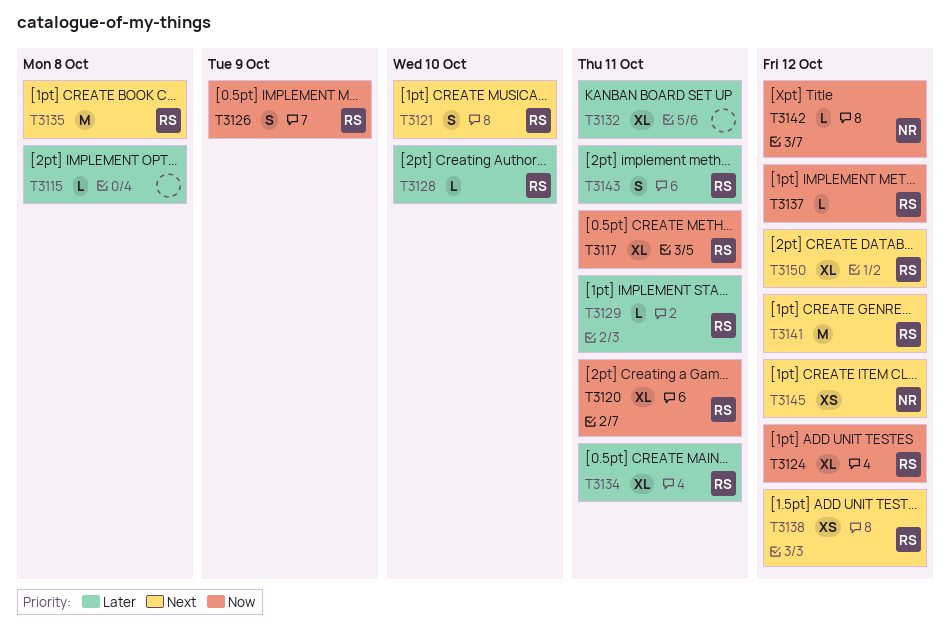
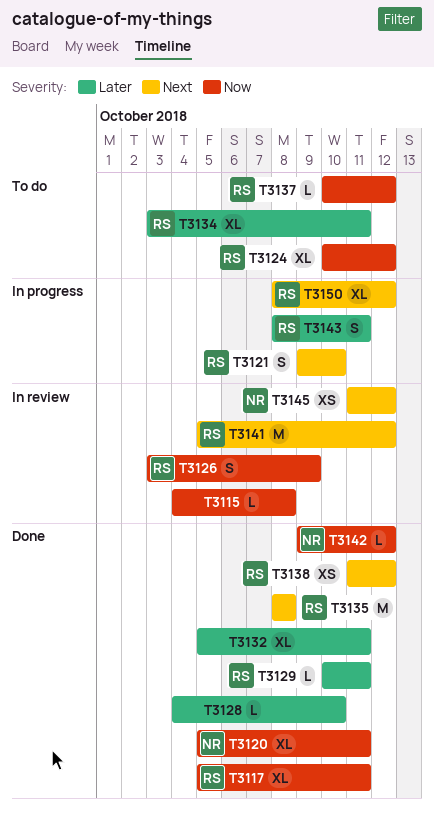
T3115, priority: Later -> Now
T3120, owner: RS -> NR
T3128, owner: RS -> none

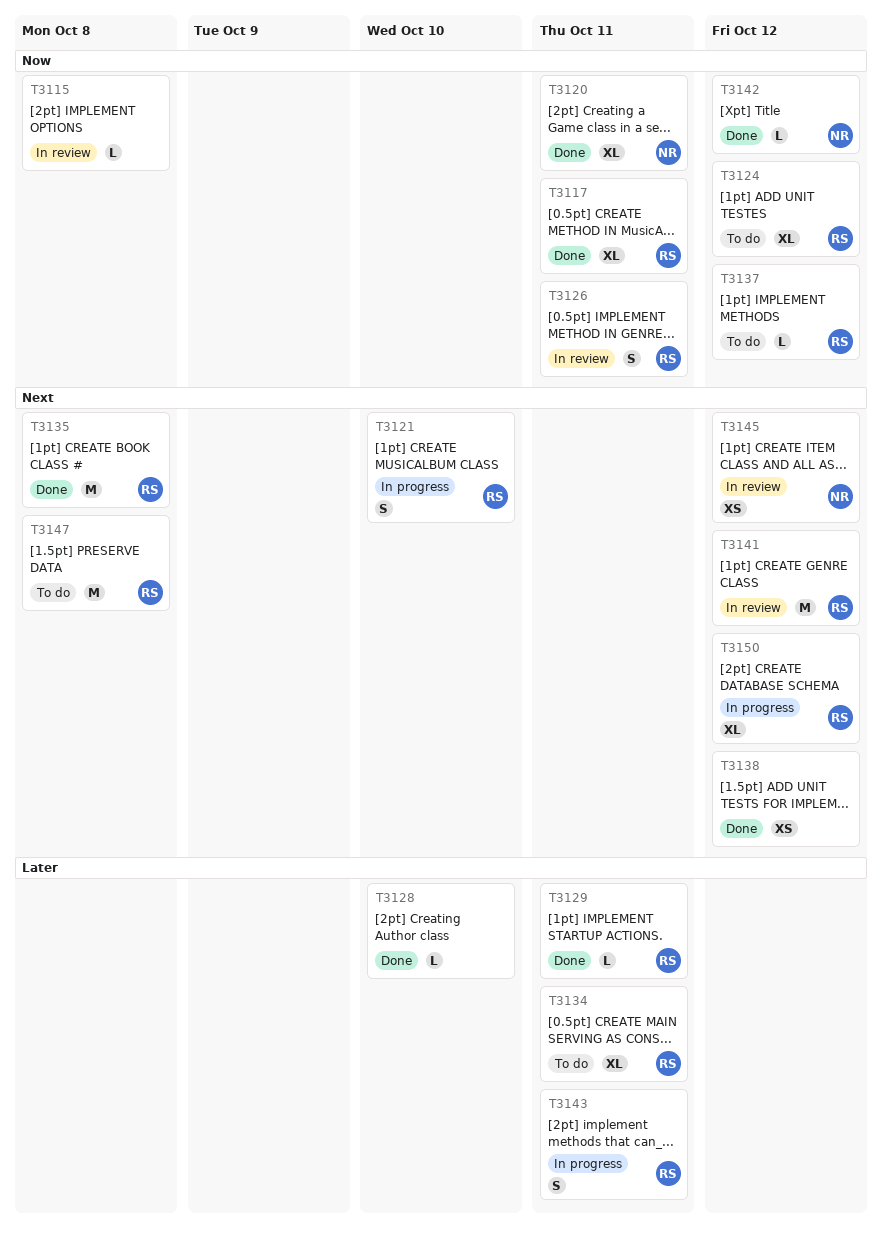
T3126, due: Oct 9 -> Oct 11
T3132: present -> none
T3138, owner: RS -> none
T3147: none -> present

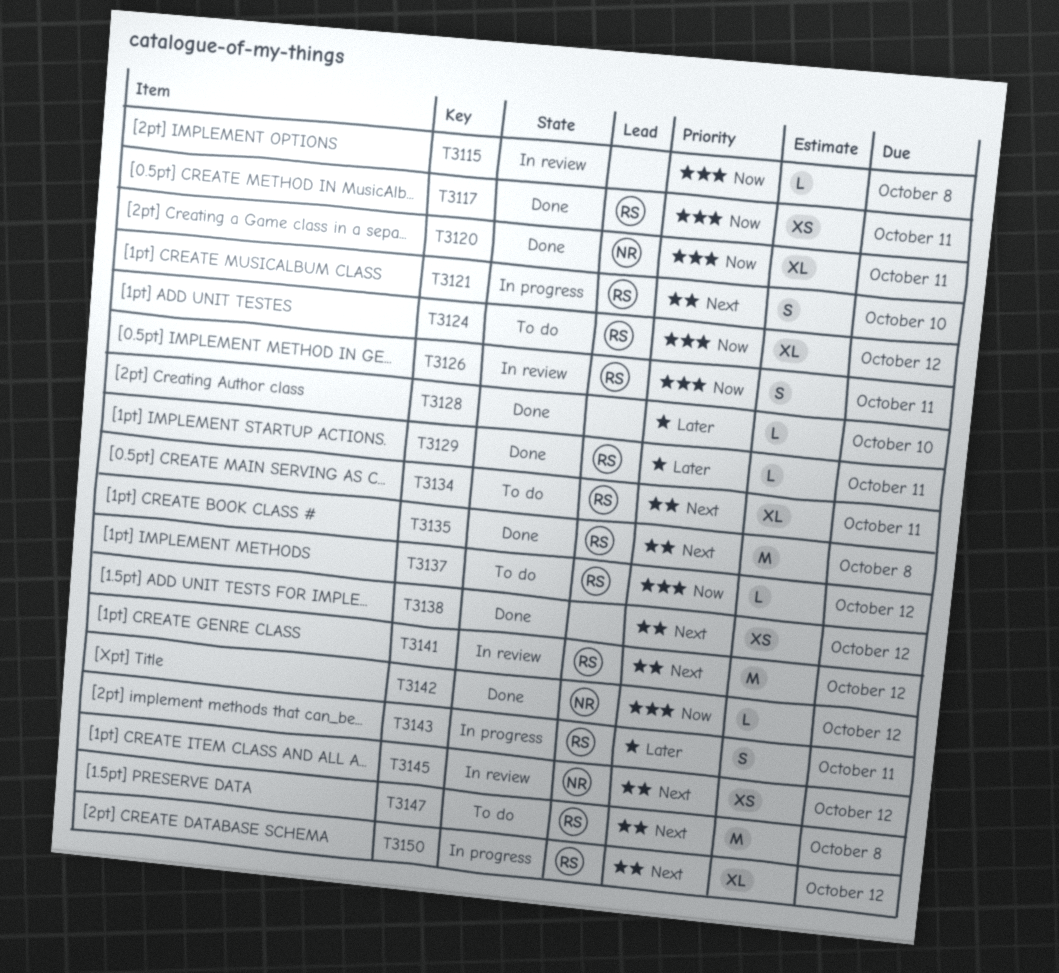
T3117, estimate: XL -> XS
T3134, priority: Later -> Next

